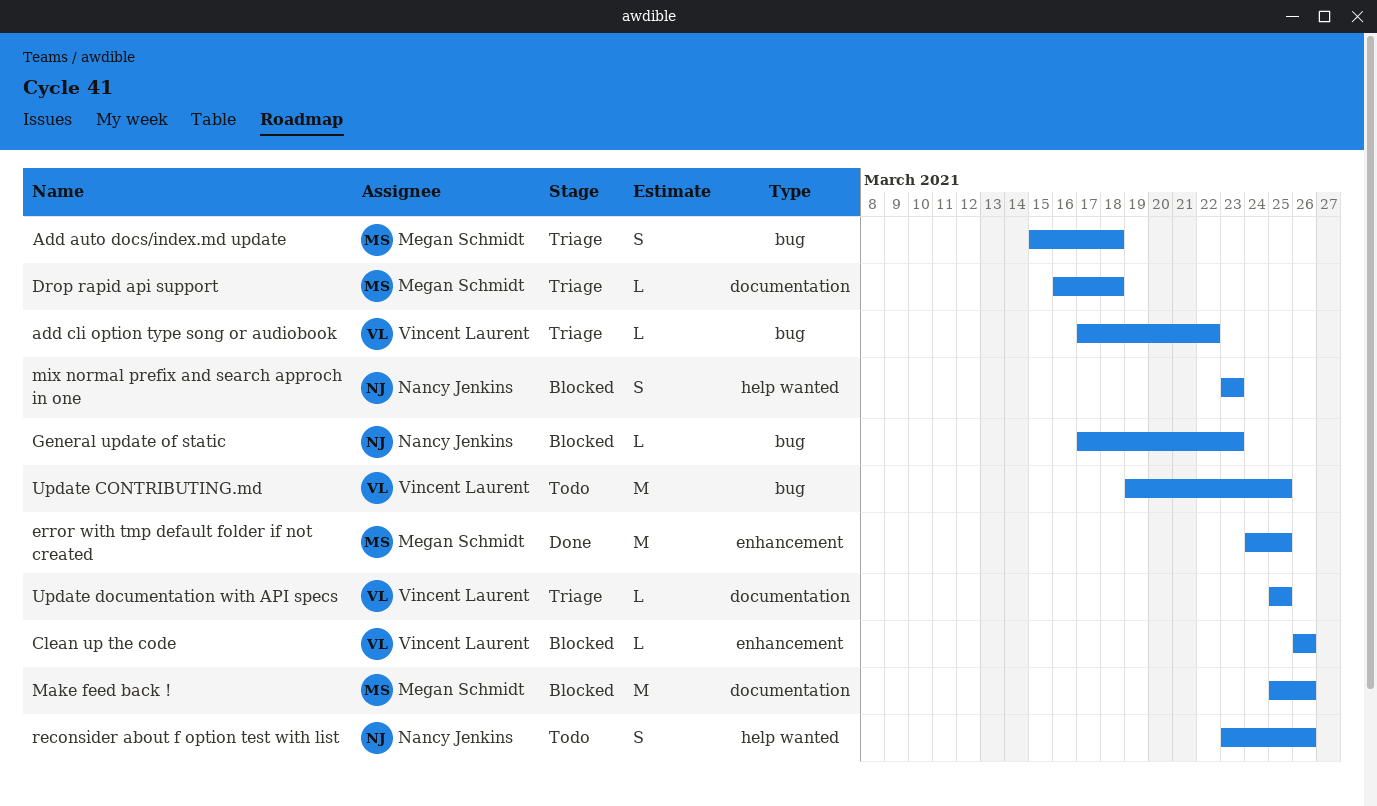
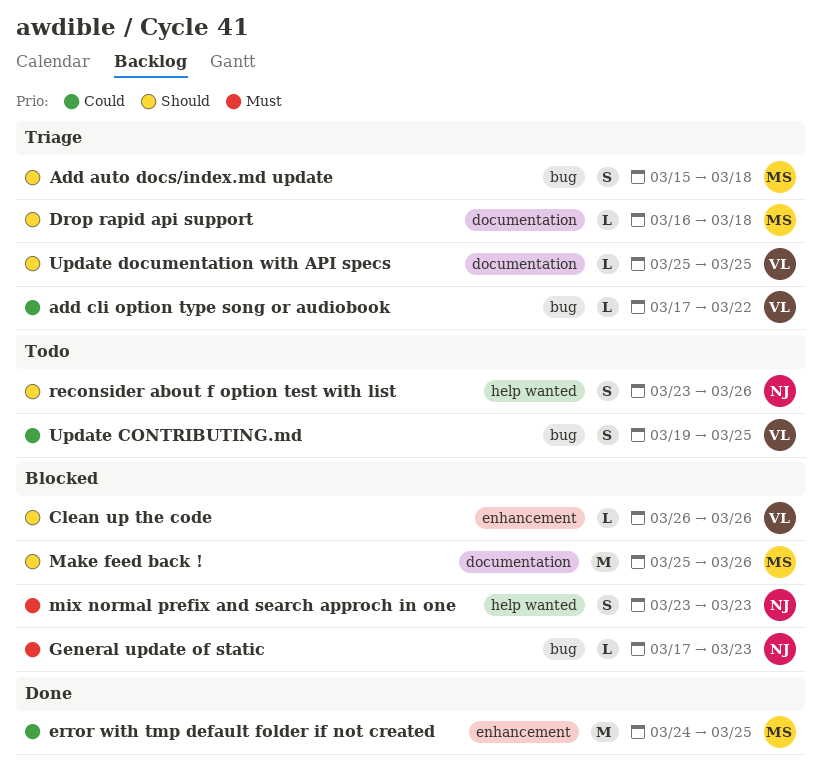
Update CONTRIBUTING.md, estimate: M -> S

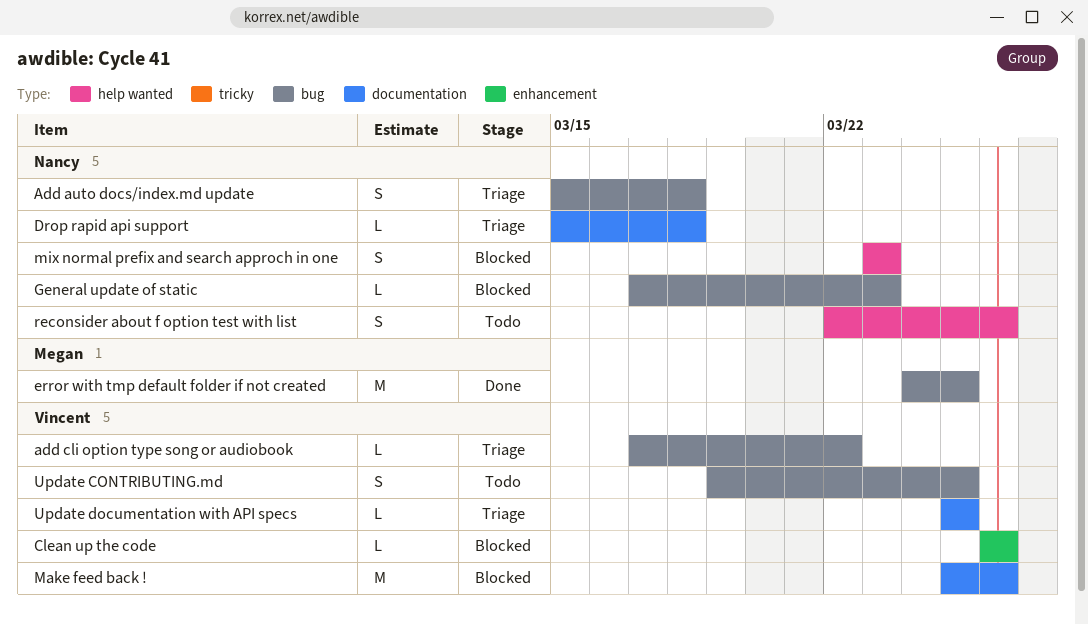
Add auto docs/index.md update, owner: Megan -> Nancy
Drop rapid api support, owner: Megan -> Nancy
Drop rapid api support, start: Mar 16 -> Mar 15
error with tmp default folder if not created, label: enhancement -> bug
Make feed back !, owner: Megan -> Vincent
reconsider about f option test with list, start: Mar 23 -> Mar 22

